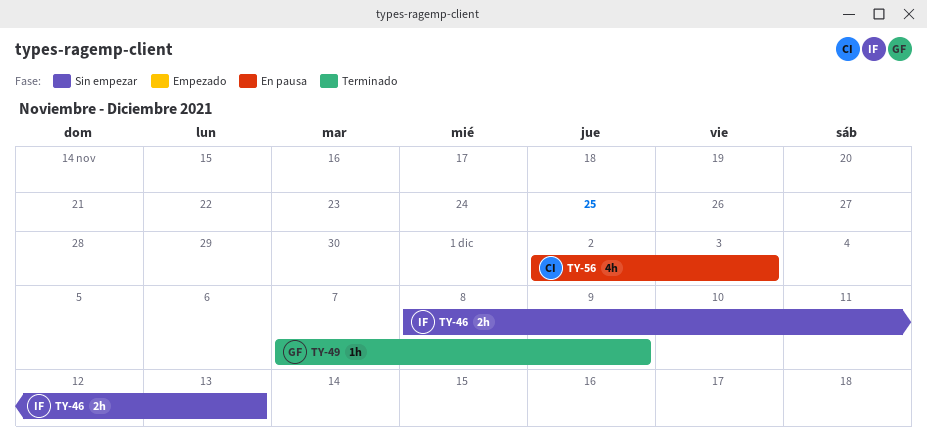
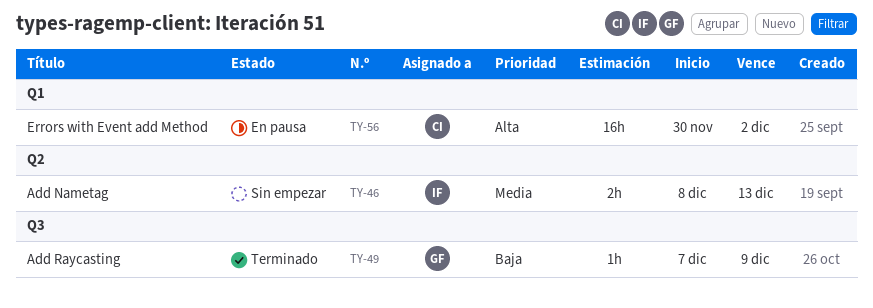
TY-56, estimate: 4h -> 16h
TY-56, start: Dec 2 -> Nov 30
TY-56, due: Dec 3 -> Dec 2

